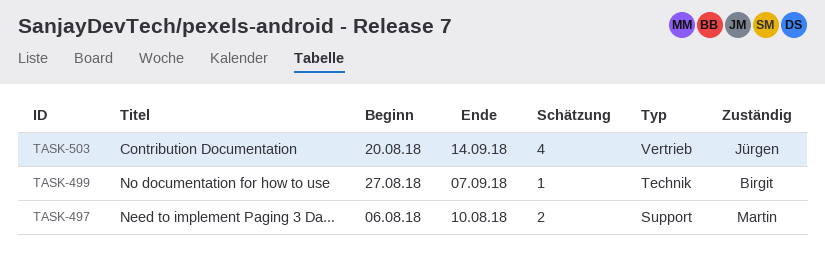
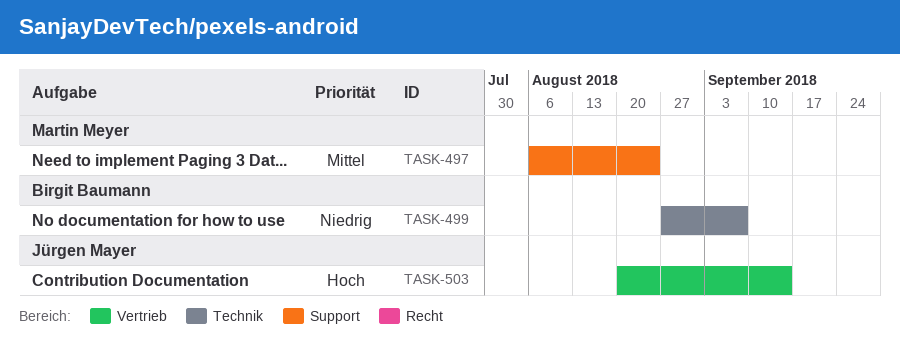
TASK-497, due: Aug 10 -> Aug 24

